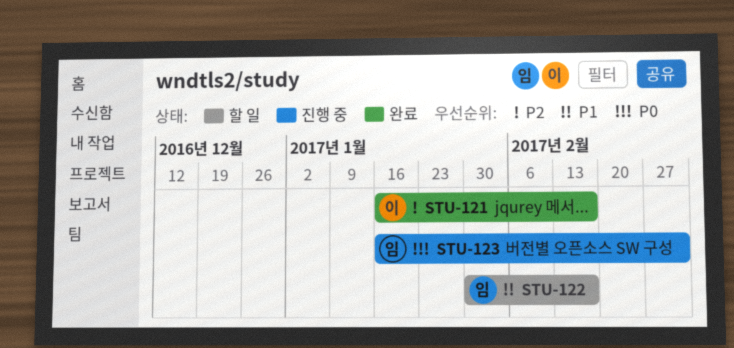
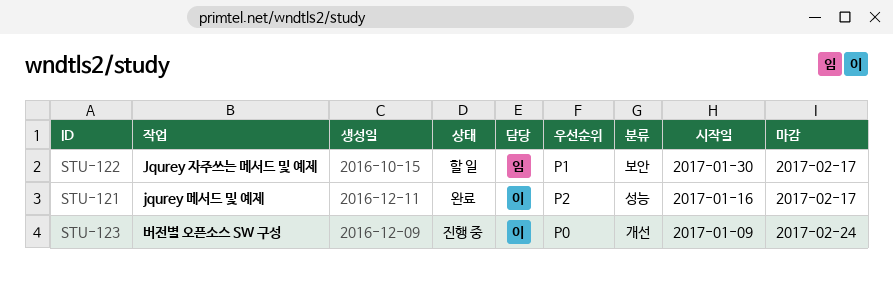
STU-123, owner: 임 -> 이
STU-123, start: Jan 16 -> Jan 9
STU-123, due: Mar 3 -> Feb 24

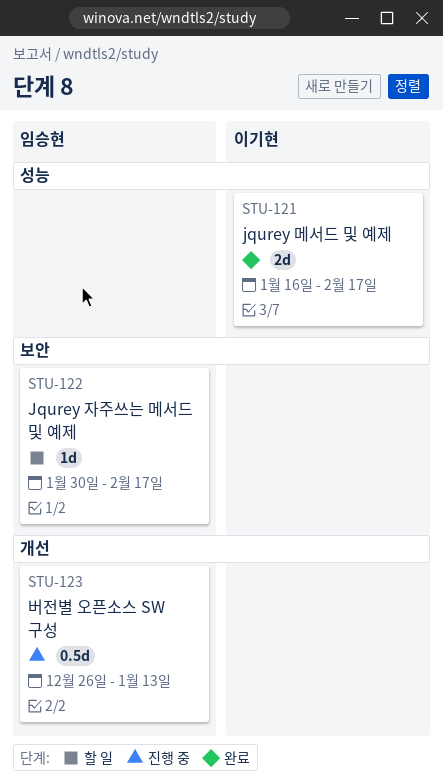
STU-123, owner: 이기현 -> 임승현
STU-123, start: Jan 9 -> Dec 26
STU-123, due: Feb 24 -> Jan 13

